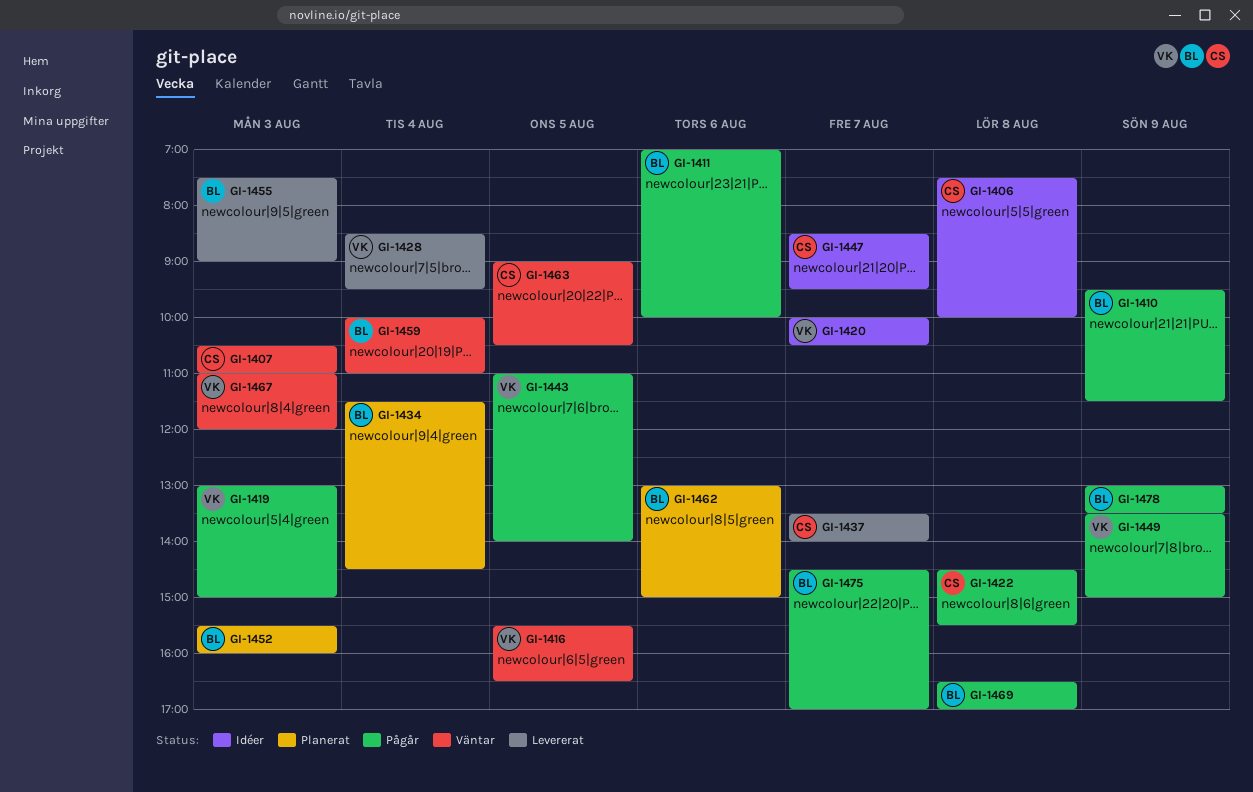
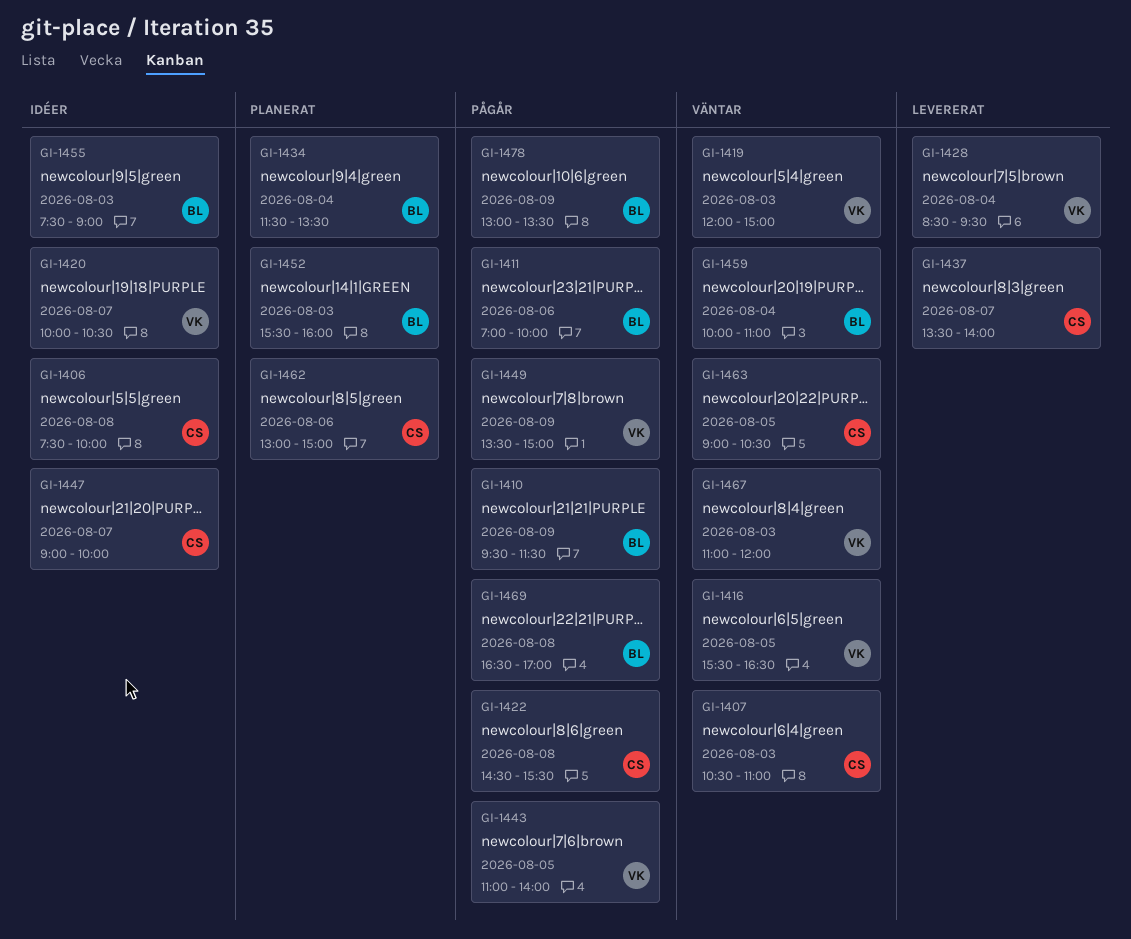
GI-1419, status: Pågår -> Väntar
GI-1419, begins: 13:00 -> 12:00
GI-1434, ends: 14:30 -> 13:30
GI-1447, begins: 08:30 -> 09:00
GI-1447, ends: 09:30 -> 10:00
GI-1455, status: Levererat -> Idéer
GI-1462, owner: BL -> CS
GI-1475: present -> none

